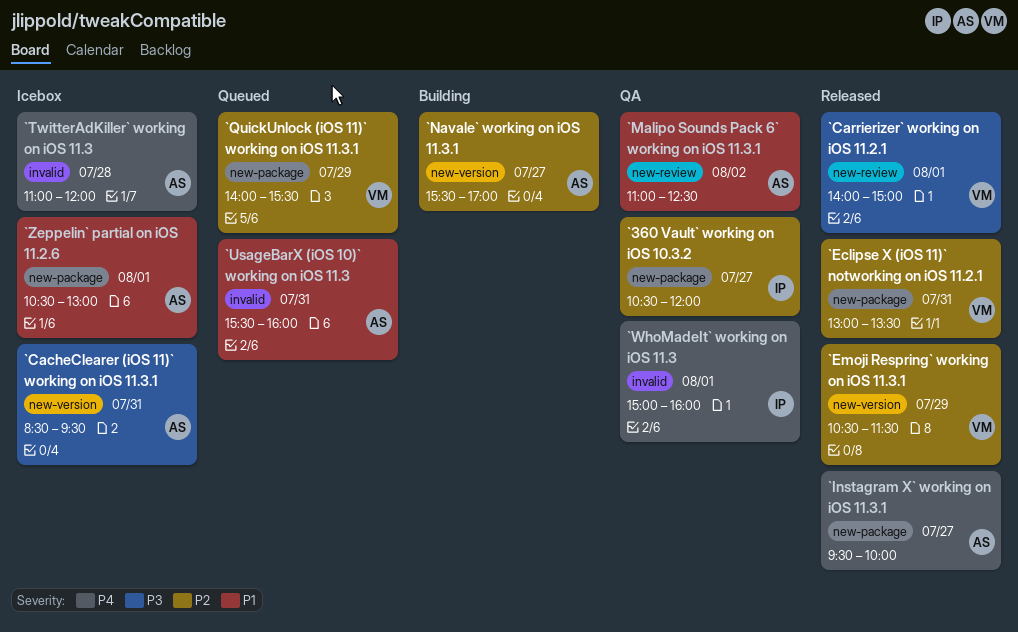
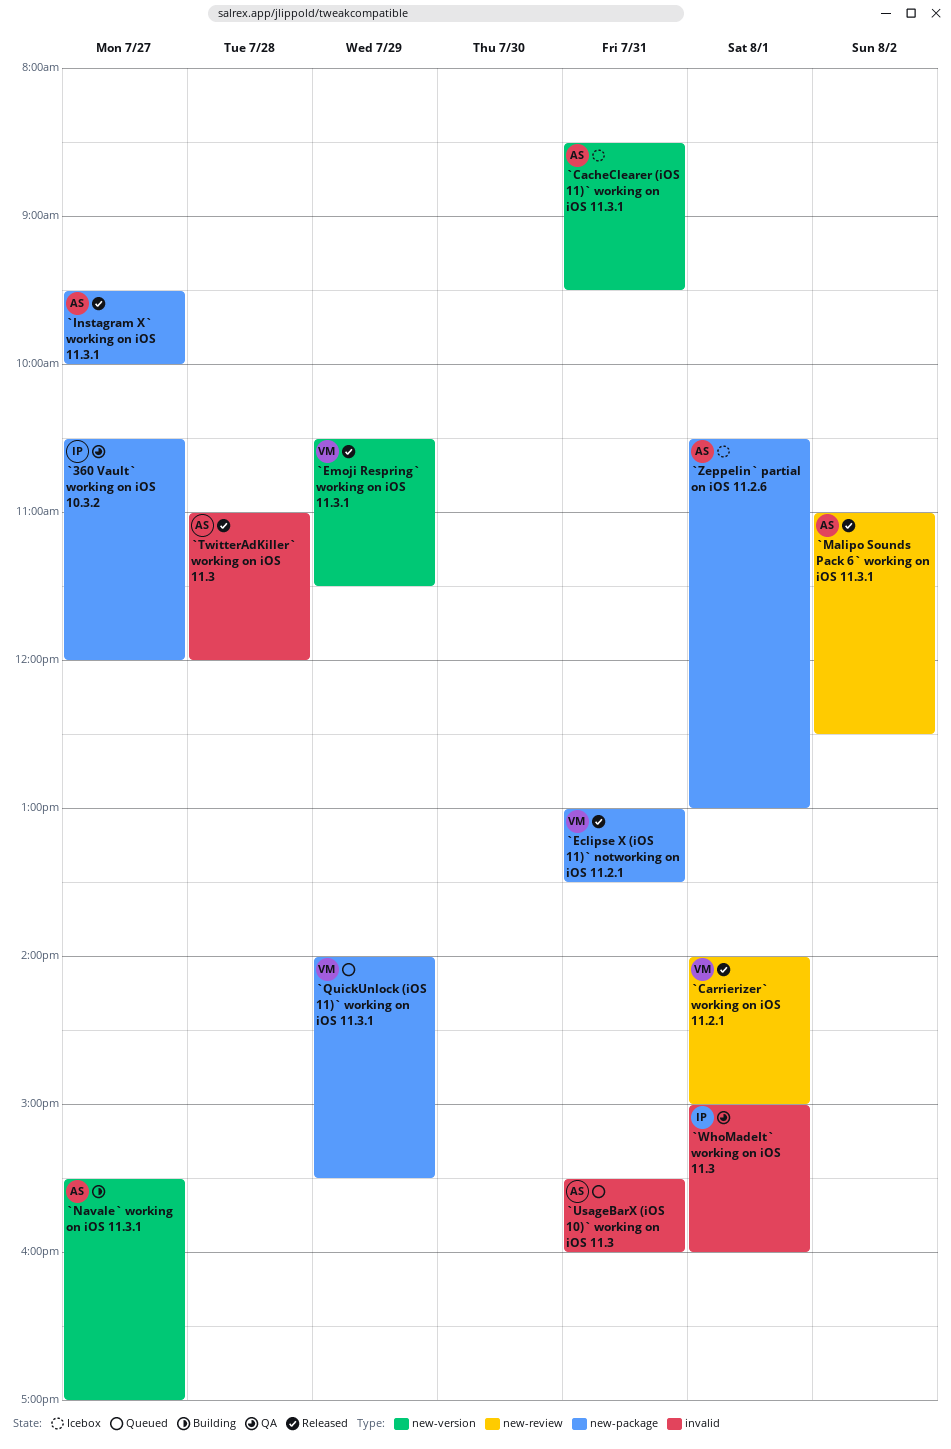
`Malipo Sounds Pack 6` working on iOS 11.3.1, status: QA -> Released
`TwitterAdKiller` working on iOS 11.3, status: Icebox -> Released

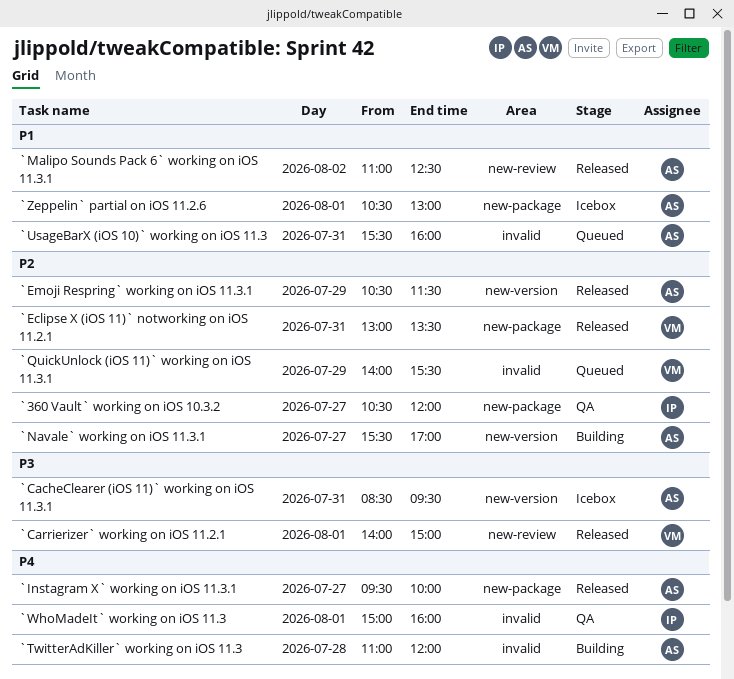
`Emoji Respring` working on iOS 11.3.1, owner: VM -> AS
`QuickUnlock (iOS 11)` working on iOS 11.3.1, label: new-package -> invalid
`TwitterAdKiller` working on iOS 11.3, status: Released -> Building

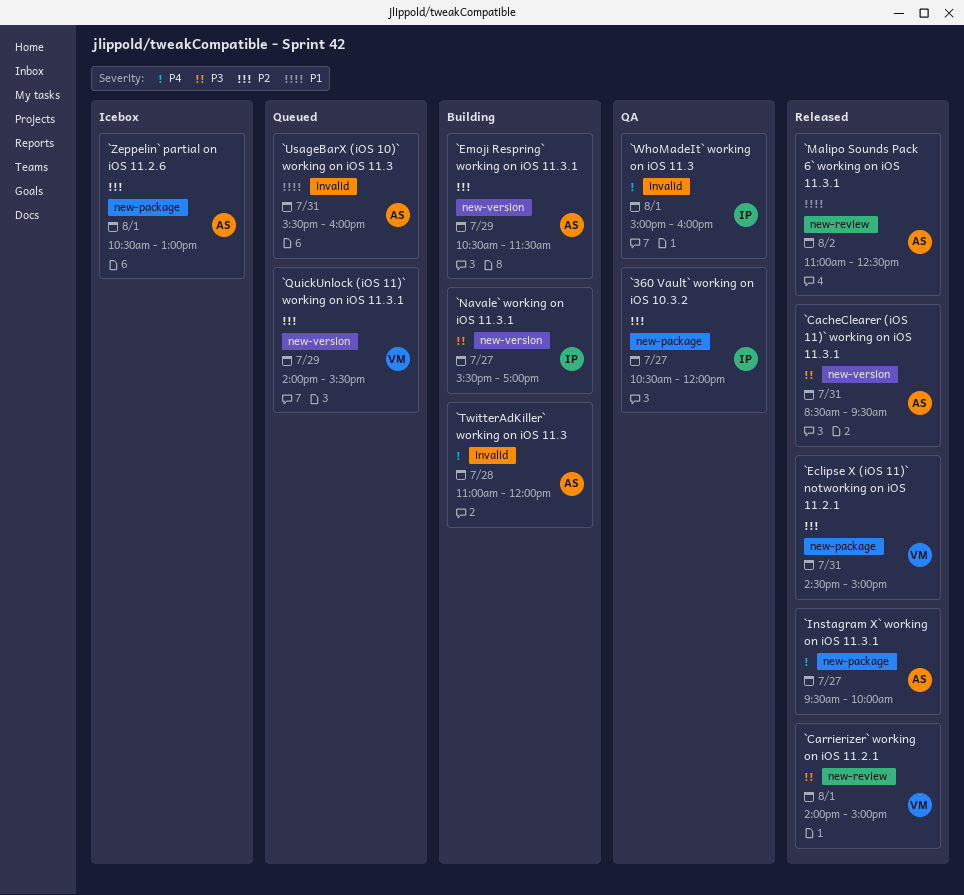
`CacheClearer (iOS 11)` working on iOS 11.3.1, status: Icebox -> Released
`Eclipse X (iOS 11)` notworking on iOS 11.2.1, begins: 13:00 -> 14:30
`Eclipse X (iOS 11)` notworking on iOS 11.2.1, ends: 13:30 -> 15:00
`Emoji Respring` working on iOS 11.3.1, status: Released -> Building
`Navale` working on iOS 11.3.1, owner: AS -> IP
`Navale` working on iOS 11.3.1, priority: P2 -> P3
`QuickUnlock (iOS 11)` working on iOS 11.3.1, label: invalid -> new-version
`Zeppelin` partial on iOS 11.2.6, priority: P1 -> P2

